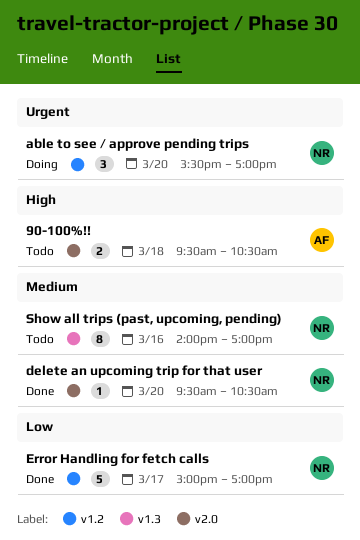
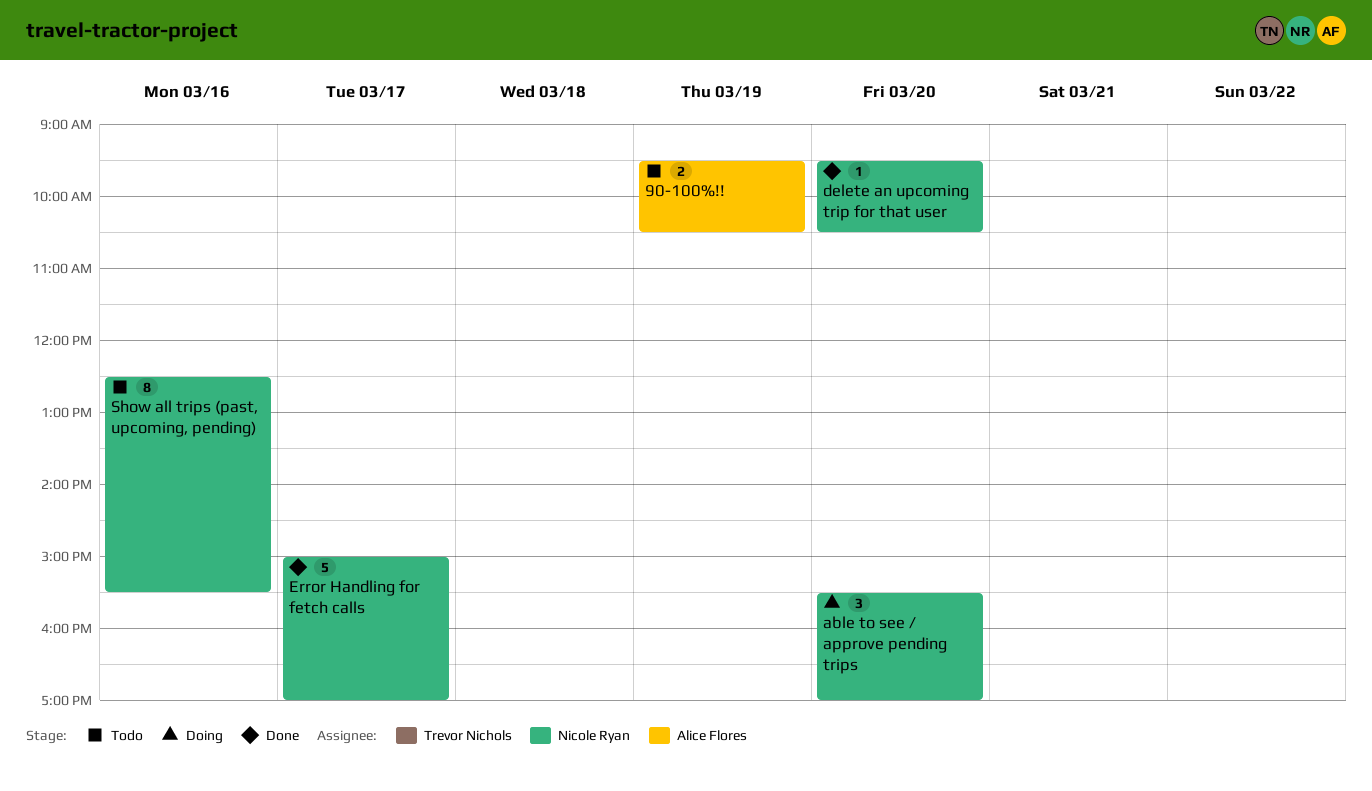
90-100%!!, day: Mar 18 -> Mar 19
Show all trips (past, upcoming, pending), begins: 14:00 -> 12:30
Show all trips (past, upcoming, pending), ends: 17:00 -> 15:30

